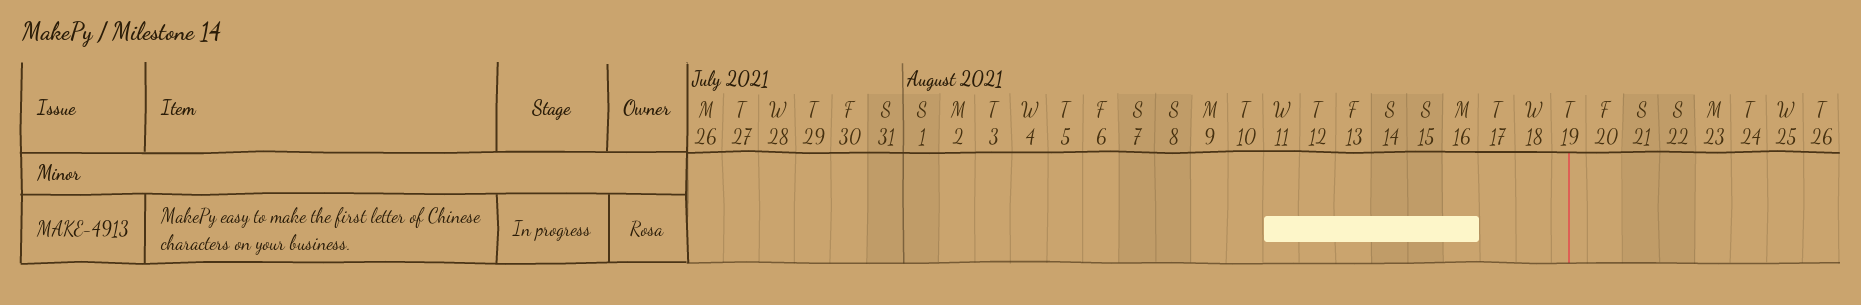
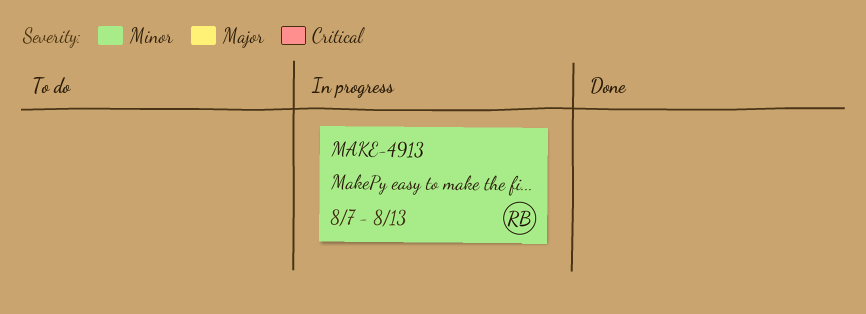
MAKE-4913, start: Aug 11 -> Aug 7
MAKE-4913, due: Aug 16 -> Aug 13

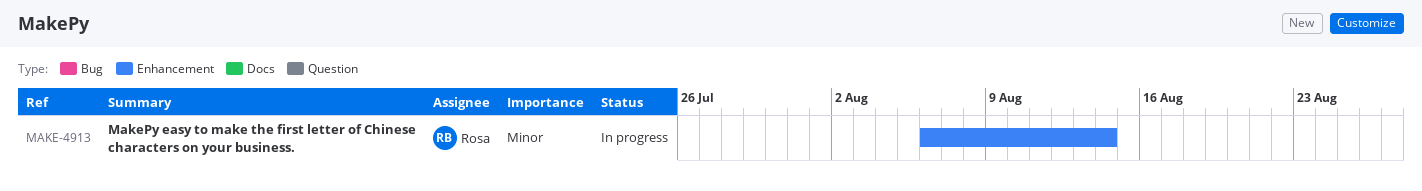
MAKE-4913, start: Aug 7 -> Aug 6
MAKE-4913, due: Aug 13 -> Aug 14

